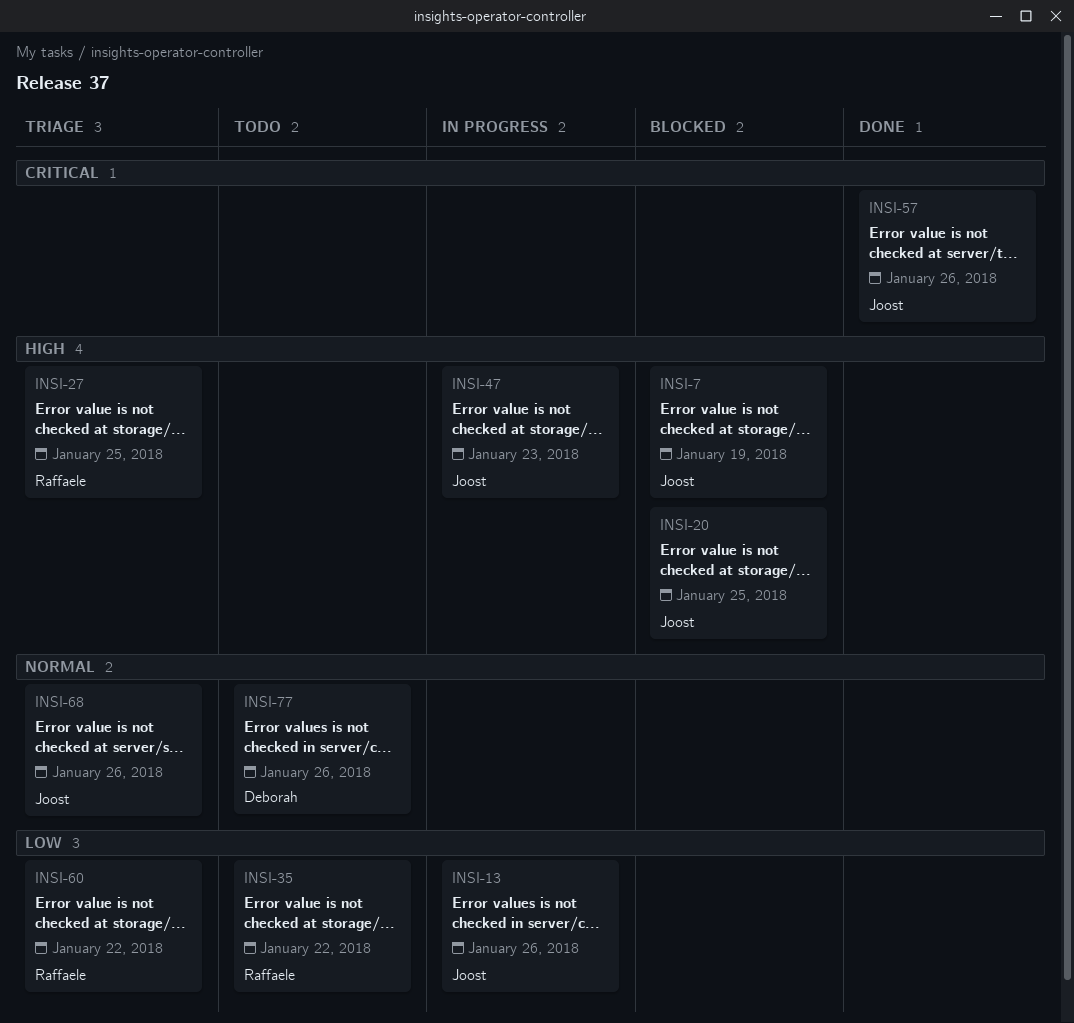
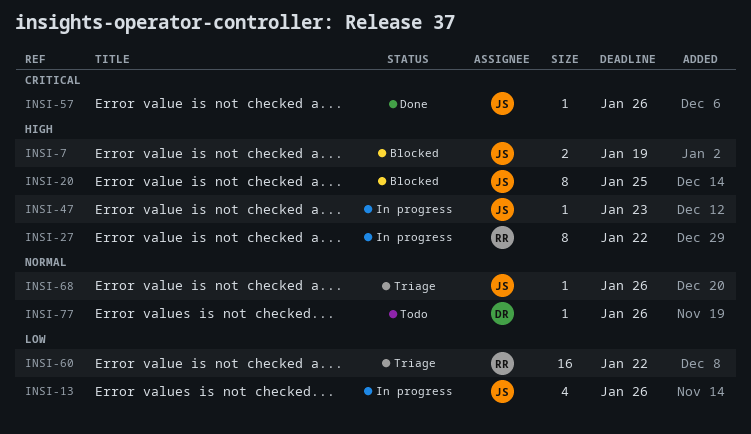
INSI-27, status: Triage -> In progress
INSI-27, due: Jan 25 -> Jan 22
INSI-35: present -> none

